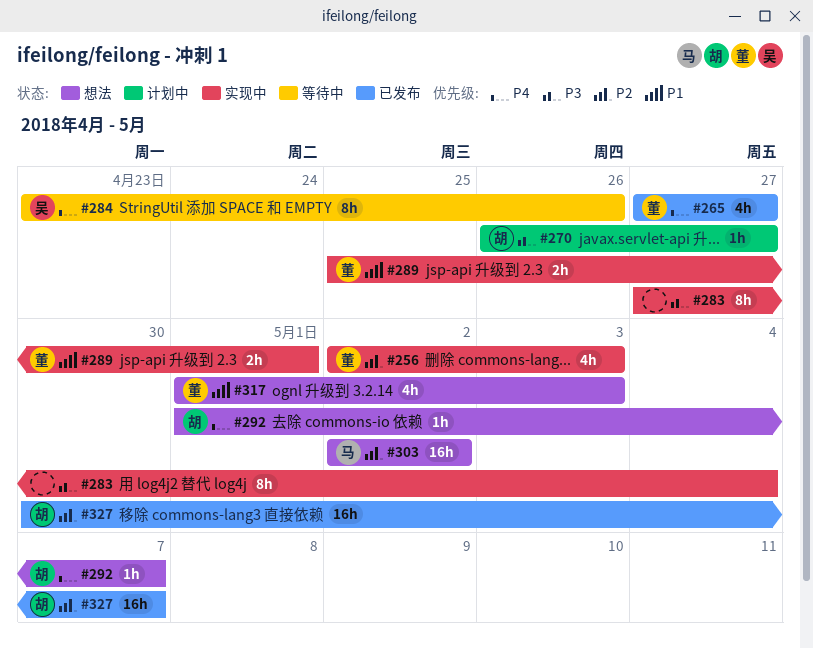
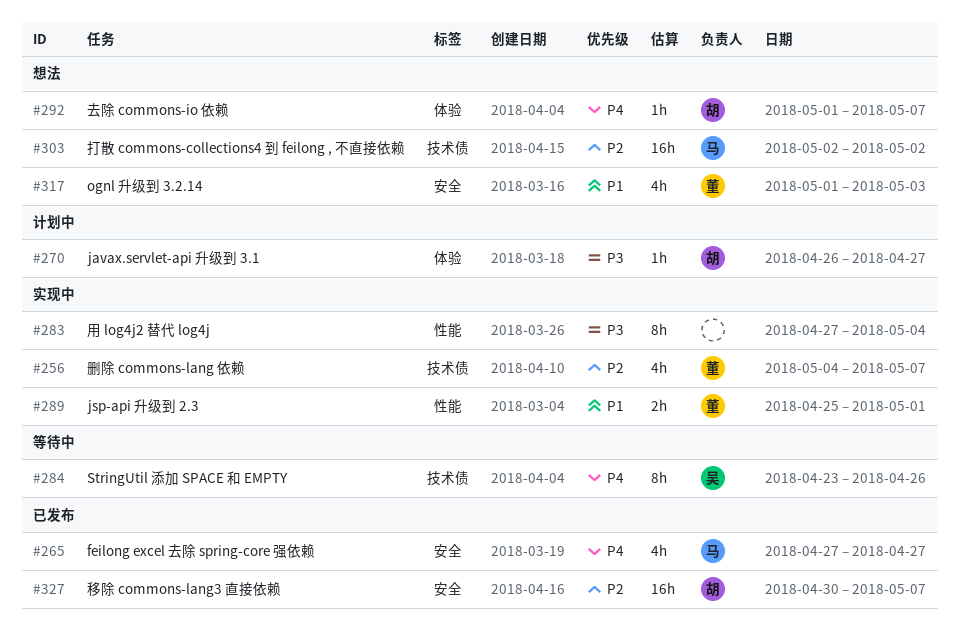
#256, start: May 2 -> May 4
#256, due: May 3 -> May 7
#265, owner: 董 -> 马

